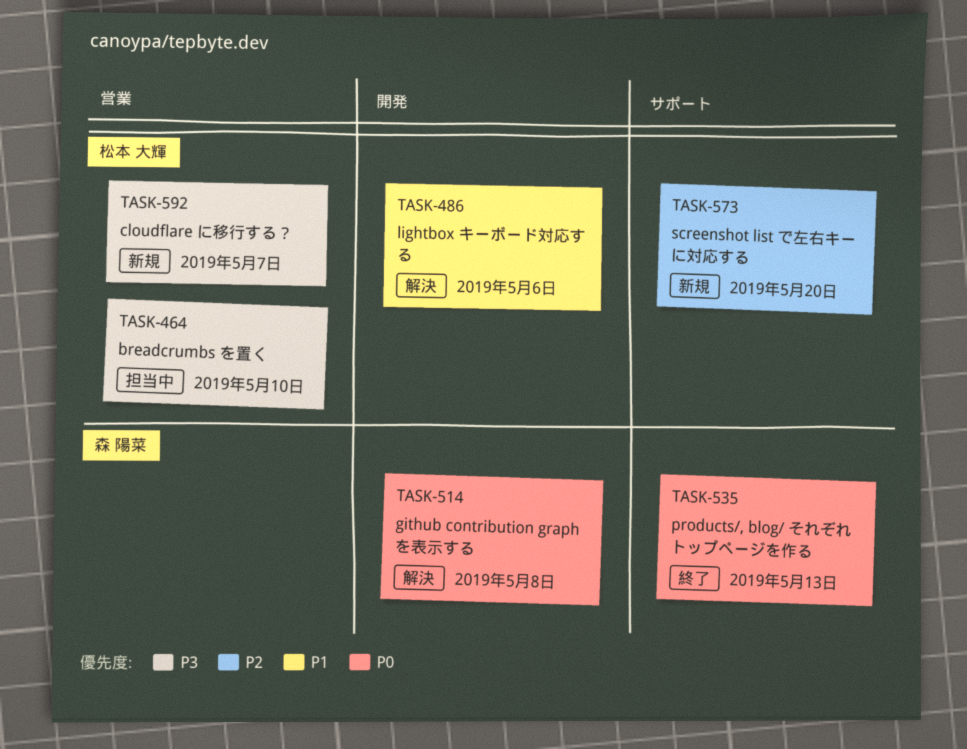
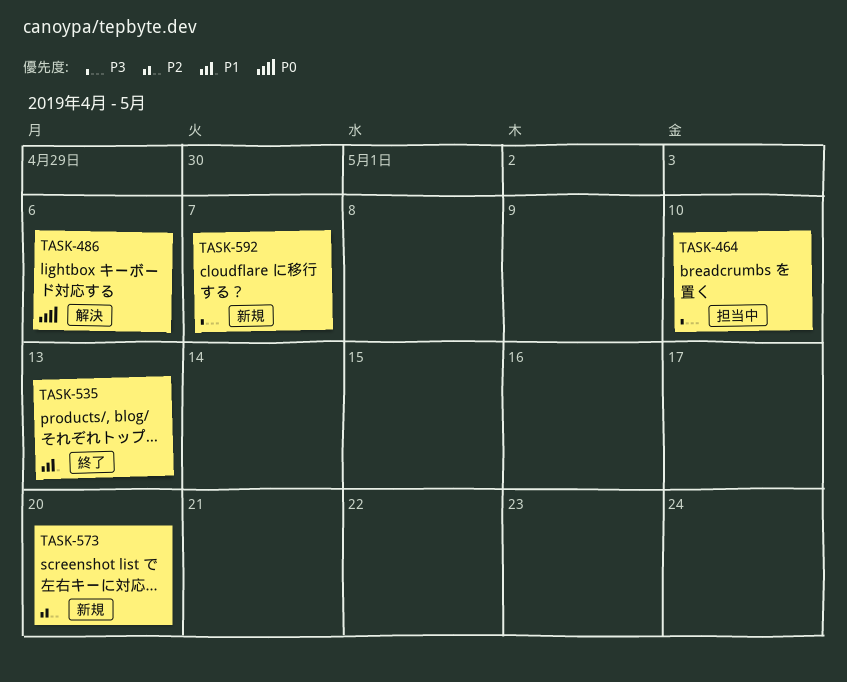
TASK-486, priority: P1 -> P0
TASK-514: present -> none
TASK-535, priority: P0 -> P1

